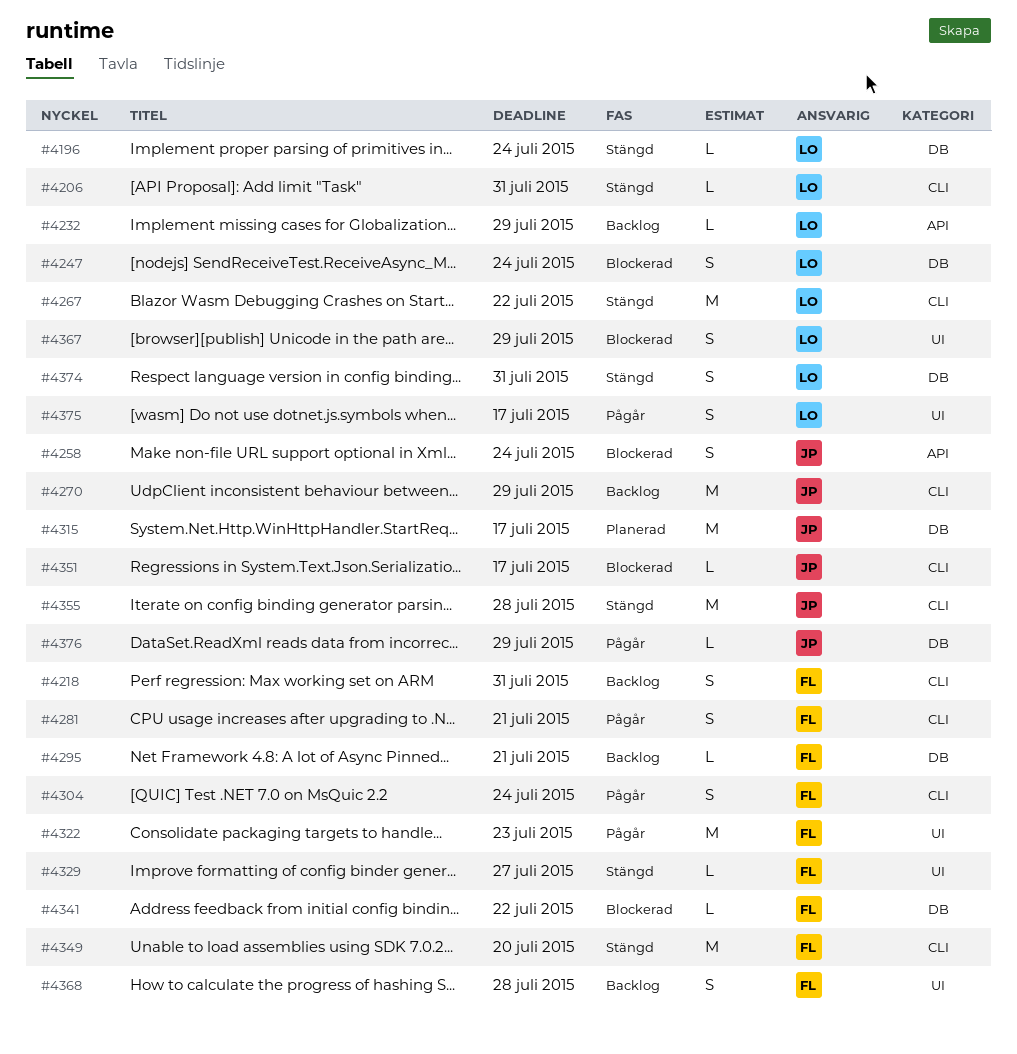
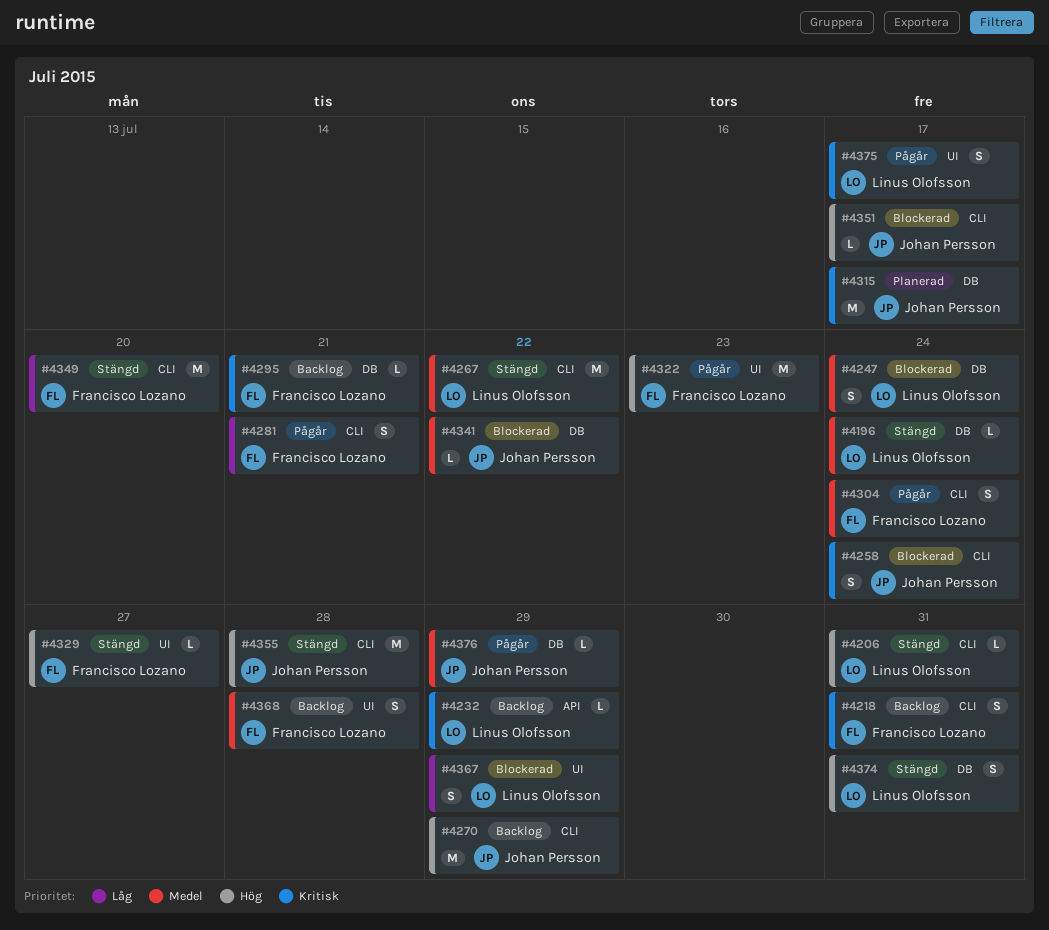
#4258, label: API -> CLI
#4341, owner: Francisco Lozano -> Johan Persson

